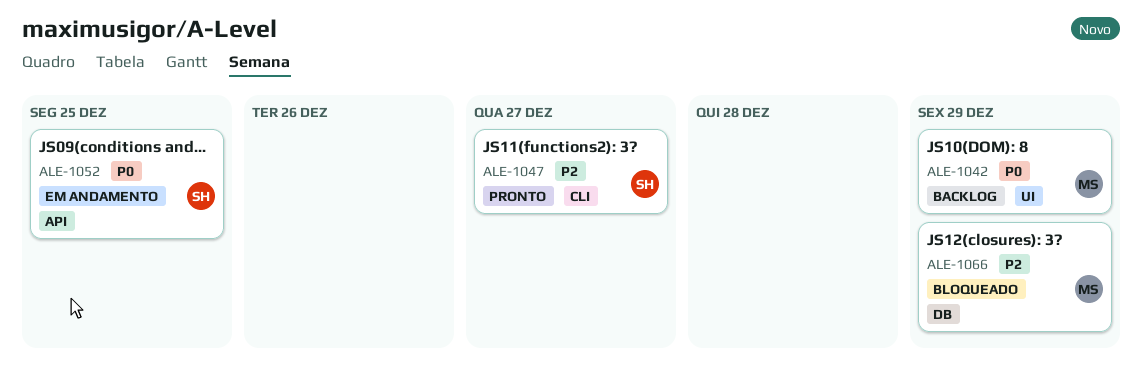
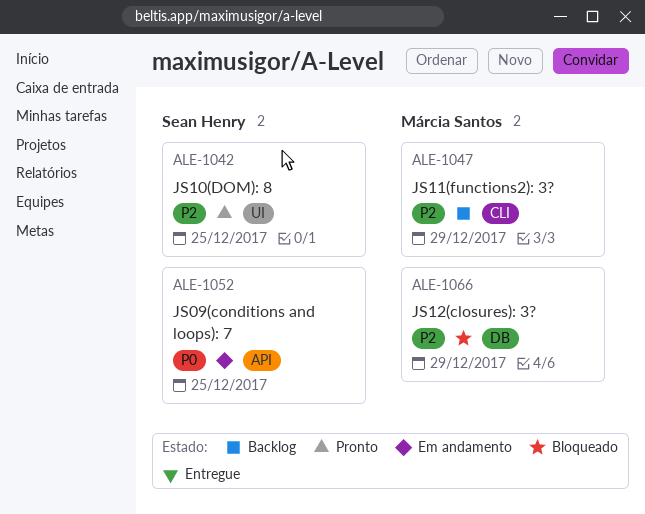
ALE-1042, status: Backlog -> Pronto
ALE-1042, owner: Márcia Santos -> Sean Henry
ALE-1042, priority: P0 -> P2
ALE-1042, due: Dec 29 -> Dec 25
ALE-1047, status: Pronto -> Backlog
ALE-1047, owner: Sean Henry -> Márcia Santos
ALE-1047, due: Dec 27 -> Dec 29

